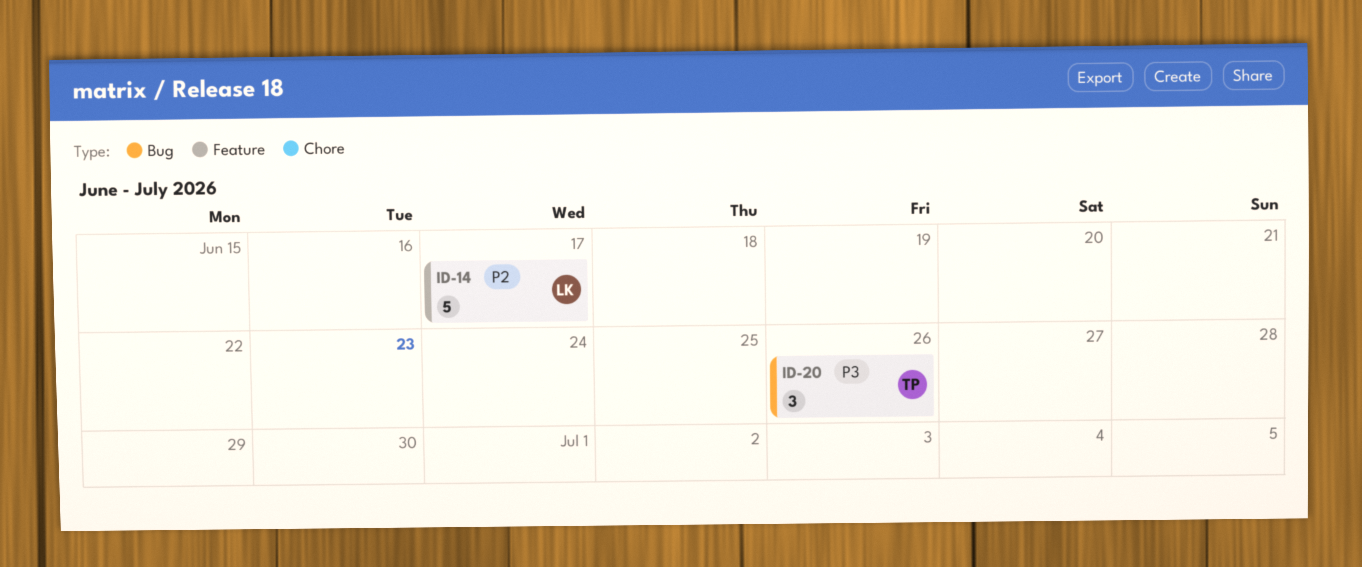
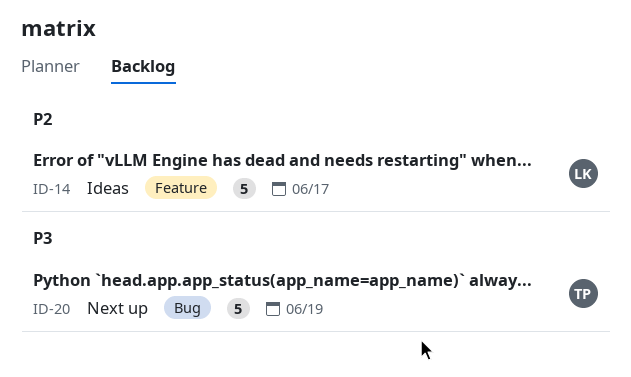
ID-20, estimate: 3 -> 5
ID-20, due: Jun 26 -> Jun 19

